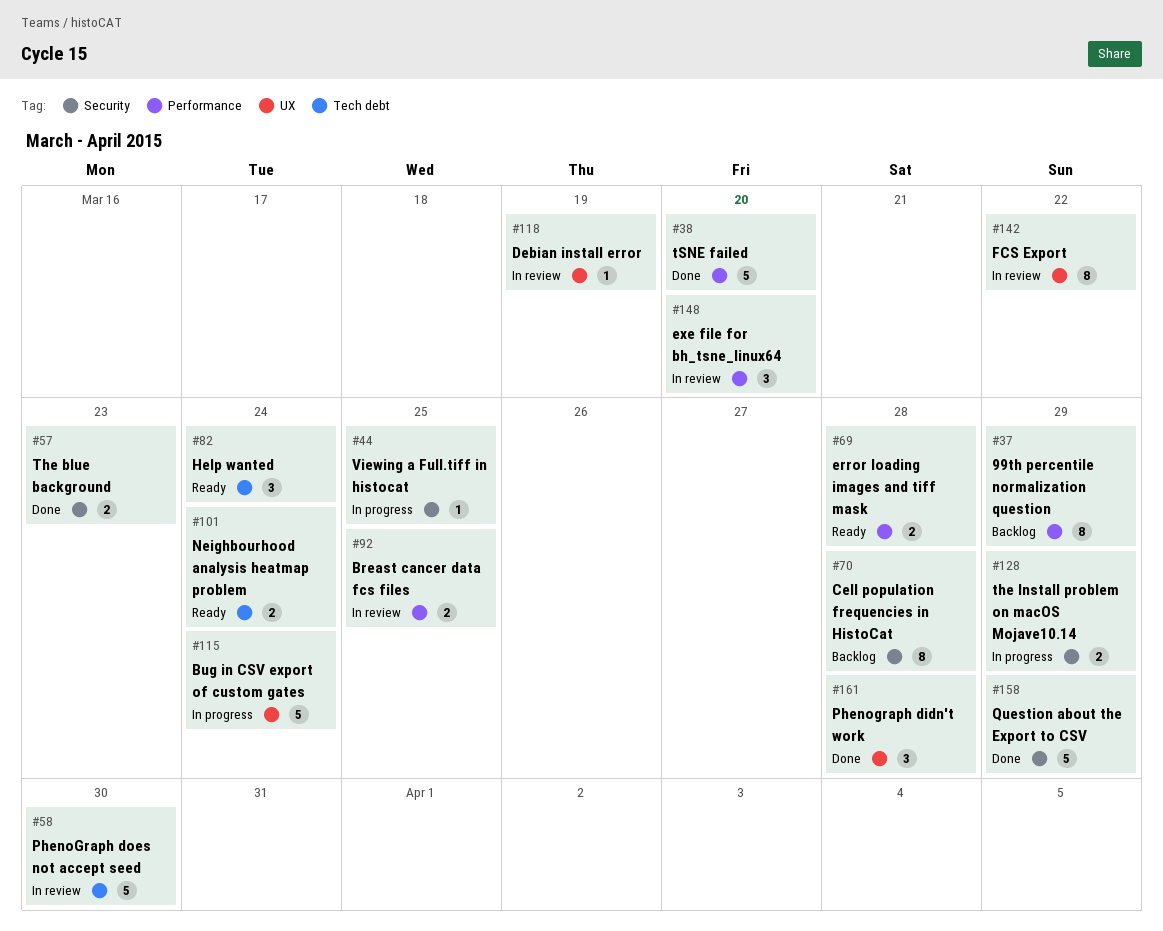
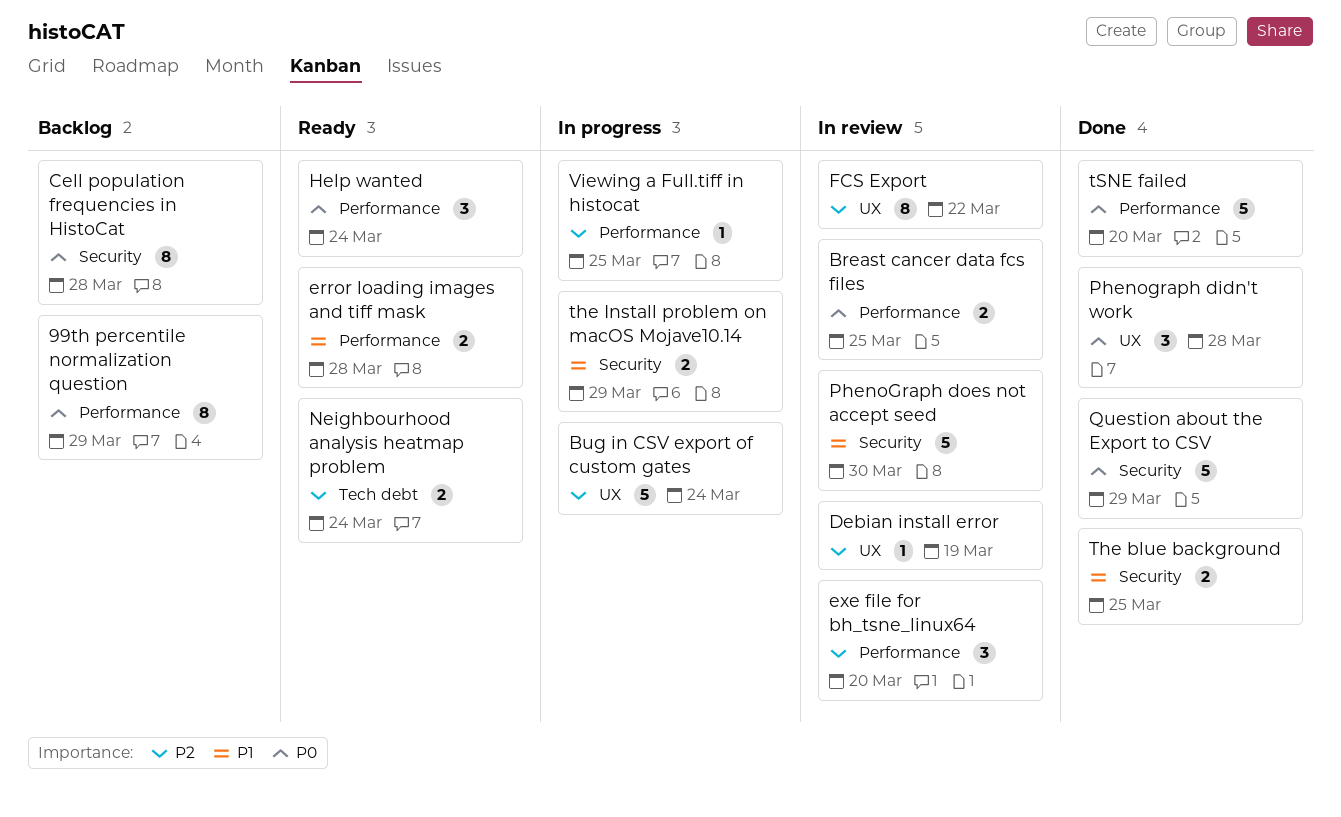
Help wanted, label: Tech debt -> Performance
PhenoGraph does not accept seed, label: Tech debt -> Security
The blue background, due: Mar 23 -> Mar 25
Viewing a Full.tiff in histocat, label: Security -> Performance

